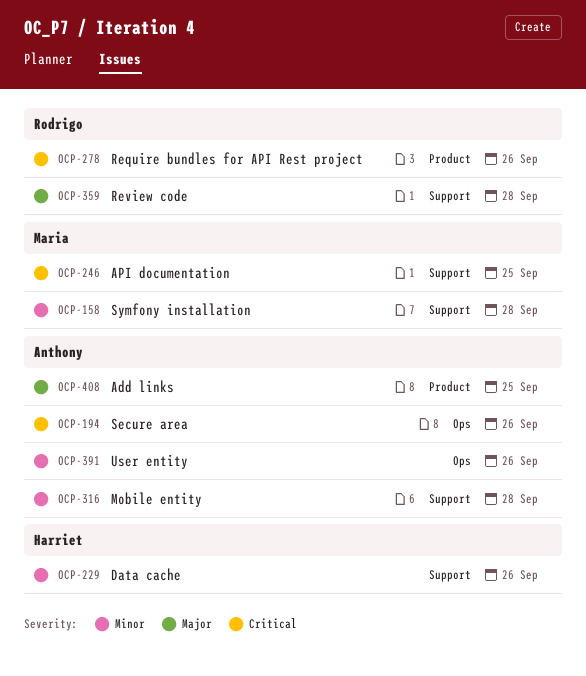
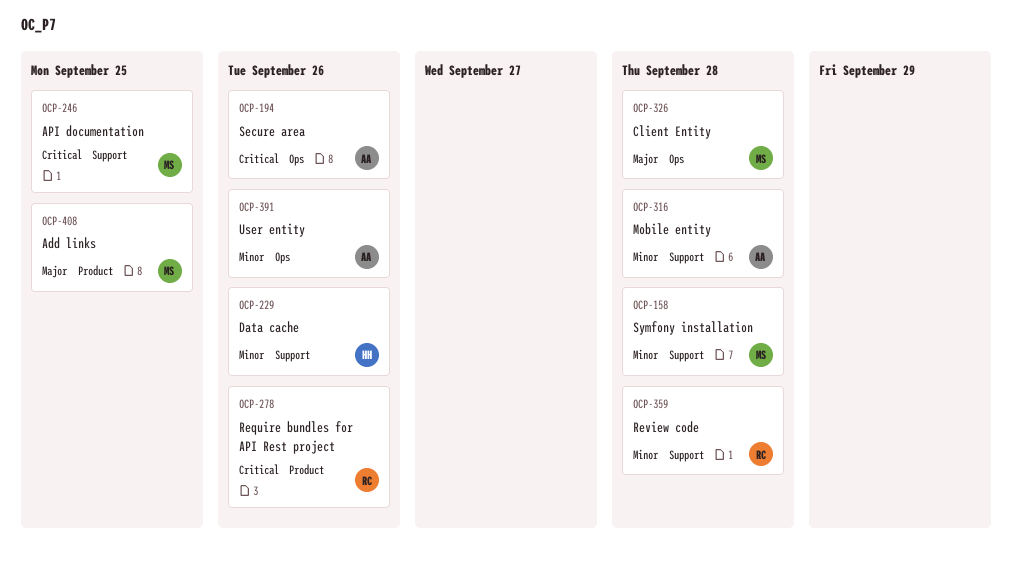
OCP-326: none -> present
OCP-359, priority: Major -> Minor
OCP-408, owner: Anthony -> Maria

